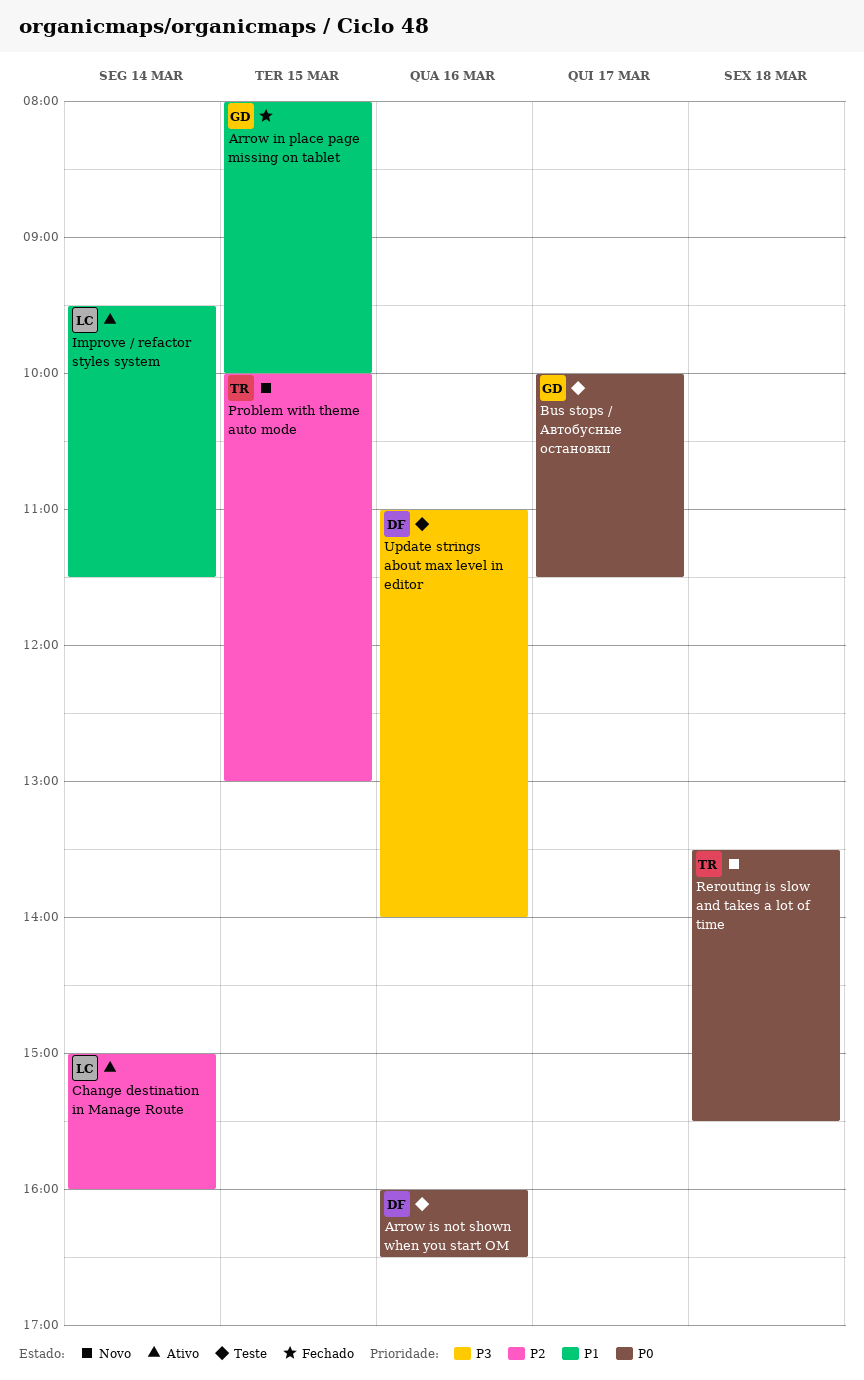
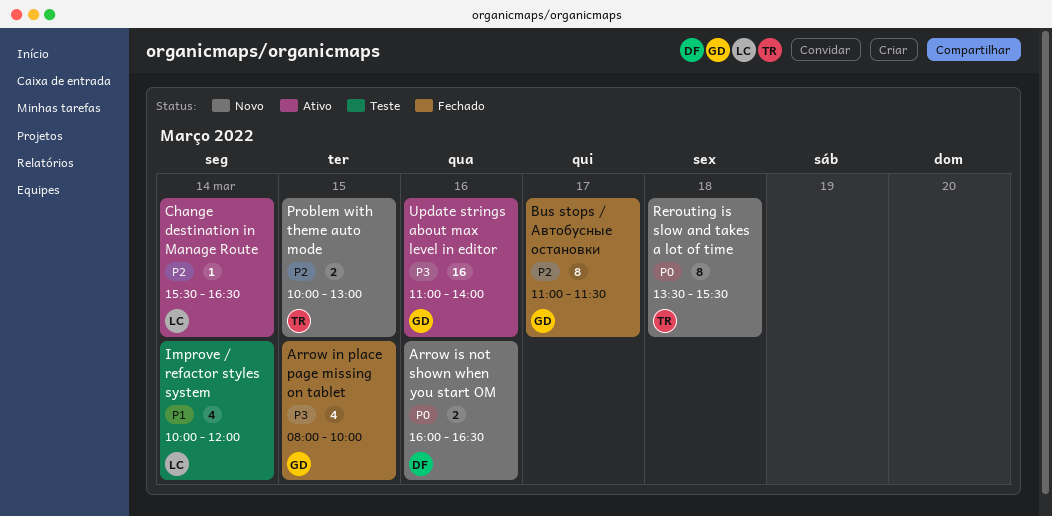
Arrow in place page missing on tablet, priority: P1 -> P3
Arrow is not shown when you start OM, status: Teste -> Novo
Bus stops / Автобусные остановки, status: Teste -> Fechado
Bus stops / Автобусные остановки, priority: P0 -> P2
Bus stops / Автобусные остановки, begins: 10:00 -> 11:00
Change destination in Manage Route, begins: 15:00 -> 15:30
Change destination in Manage Route, ends: 16:00 -> 16:30
Improve / refactor styles system, status: Ativo -> Teste
Improve / refactor styles system, begins: 09:30 -> 10:00
Improve / refactor styles system, ends: 11:30 -> 12:00
Update strings about max level in editor, status: Teste -> Ativo
Update strings about max level in editor, owner: DF -> GD

